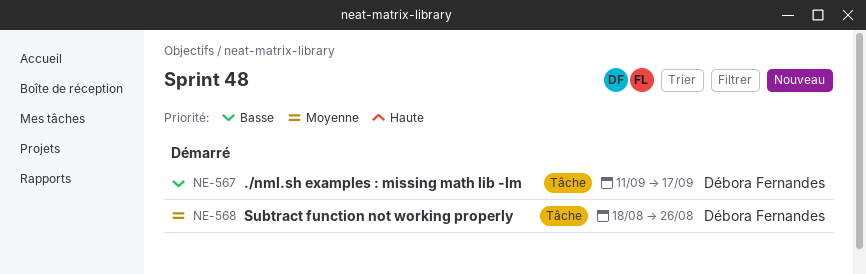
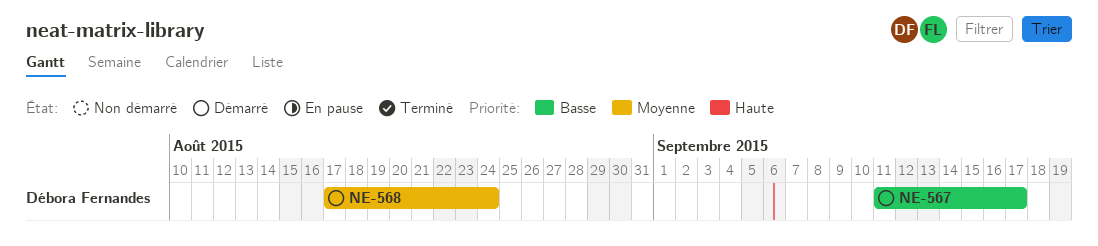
NE-568, start: Aug 18 -> Aug 17
NE-568, due: Aug 26 -> Aug 24

